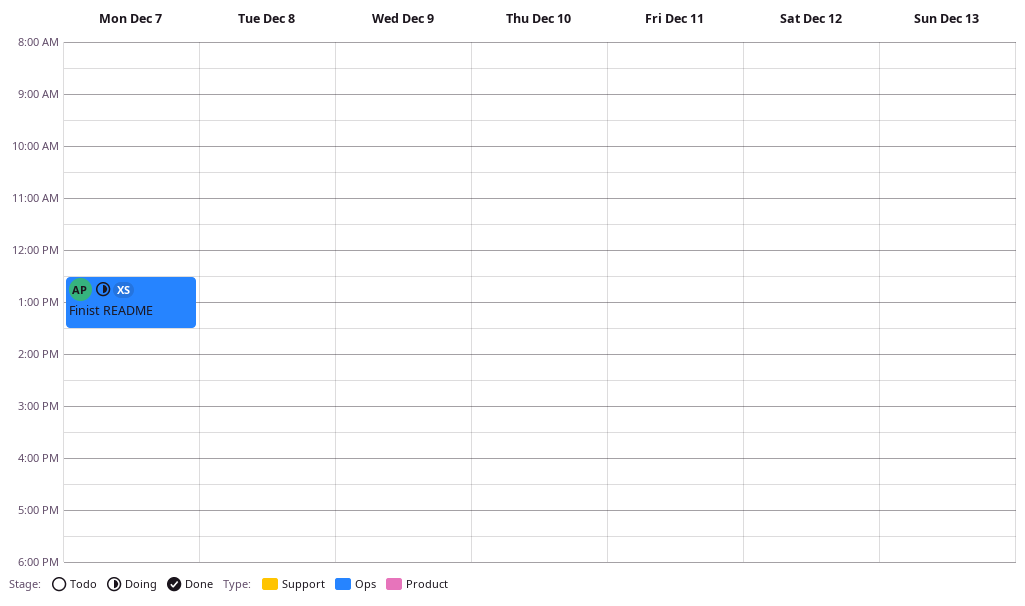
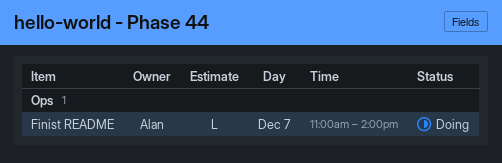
Finist README, estimate: XS -> L
Finist README, begins: 12:30 -> 11:00
Finist README, ends: 13:30 -> 14:00

